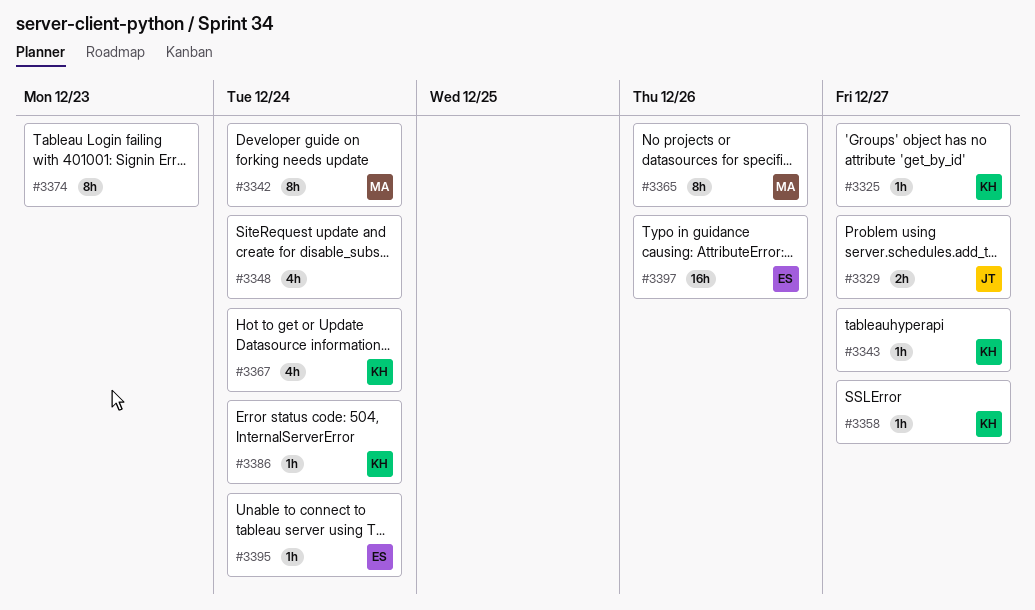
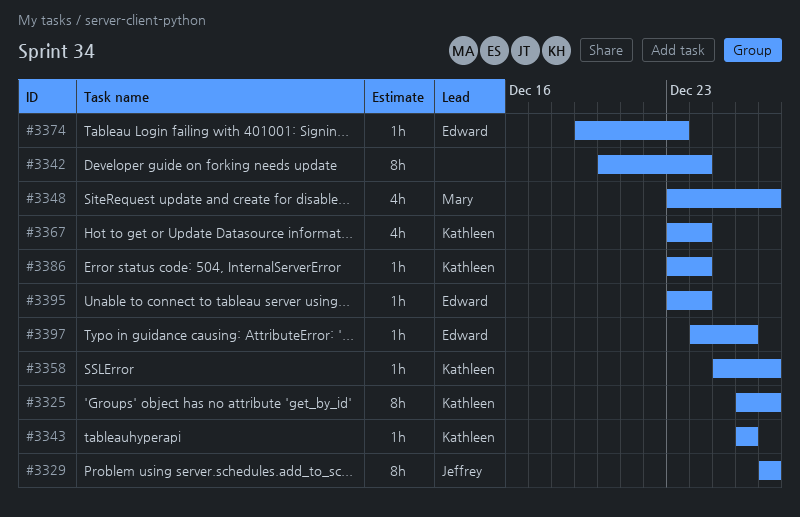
#3325, estimate: 1h -> 8h
#3329, estimate: 2h -> 8h
#3342, owner: Mary -> none
#3343, due: Dec 27 -> Dec 26
#3348, owner: none -> Mary
#3348, due: Dec 24 -> Dec 27
#3365: present -> none
#3374, owner: none -> Edward
#3374, estimate: 8h -> 1h
#3397, estimate: 16h -> 1h

